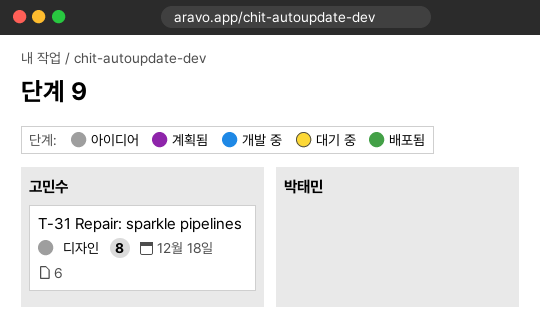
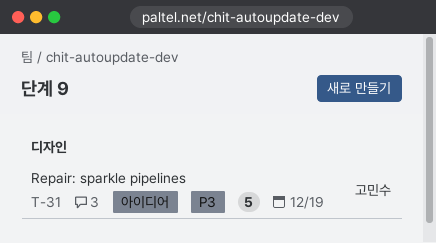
T-31, estimate: 8 -> 5
T-31, due: Dec 18 -> Dec 19

